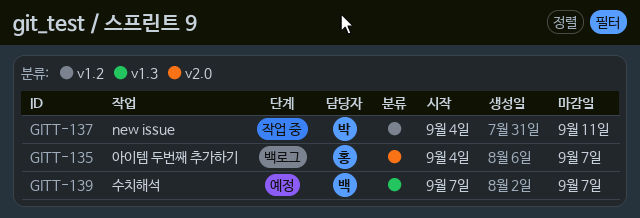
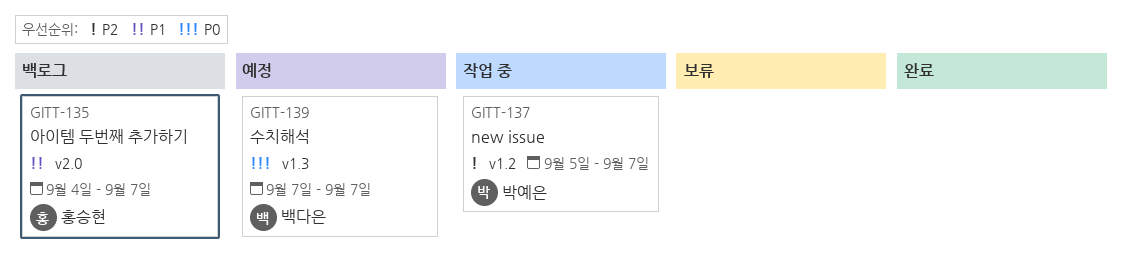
GITT-137, start: Sep 4 -> Sep 5
GITT-137, due: Sep 11 -> Sep 7

